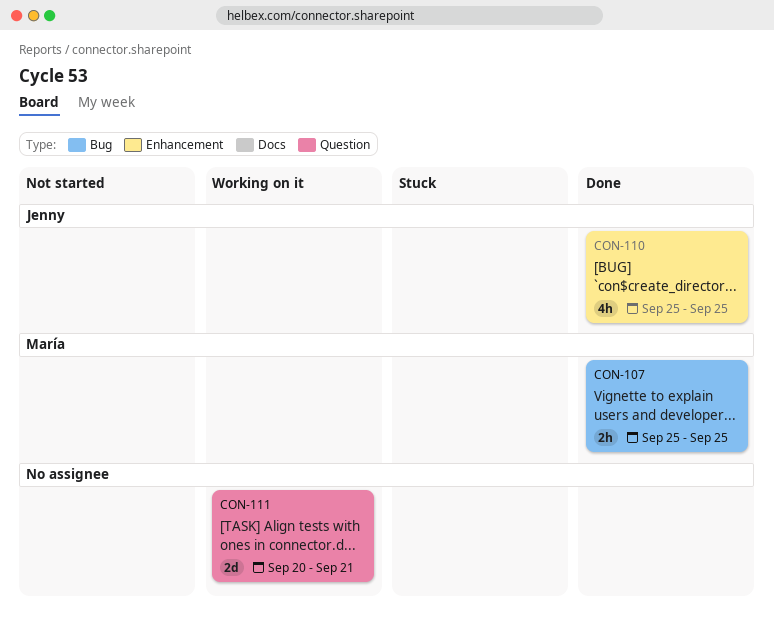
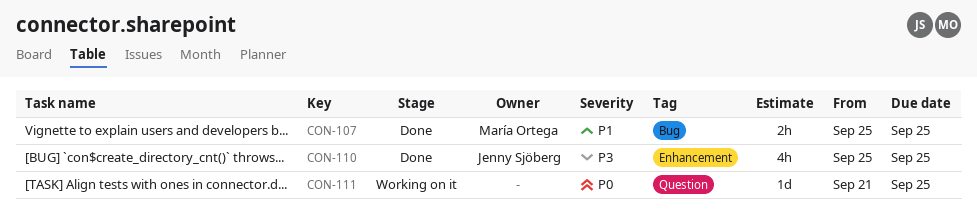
CON-111, estimate: 2d -> 1d
CON-111, start: Sep 20 -> Sep 21
CON-111, due: Sep 21 -> Sep 25

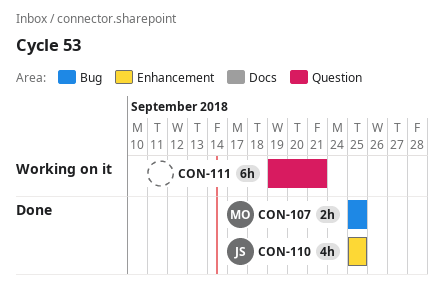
CON-111, estimate: 1d -> 6h
CON-111, start: Sep 21 -> Sep 19
CON-111, due: Sep 25 -> Sep 21

